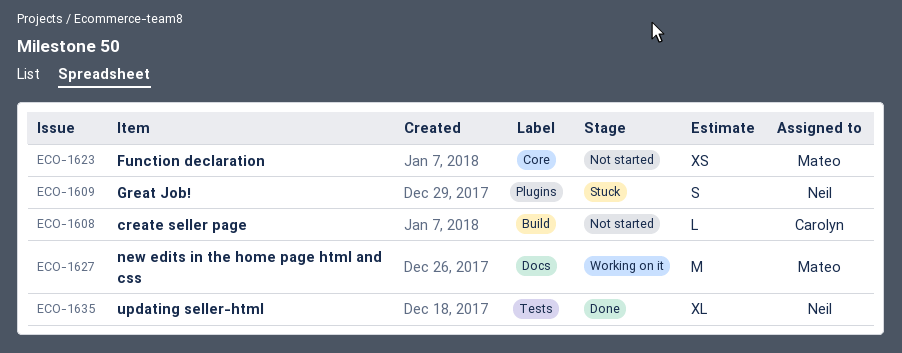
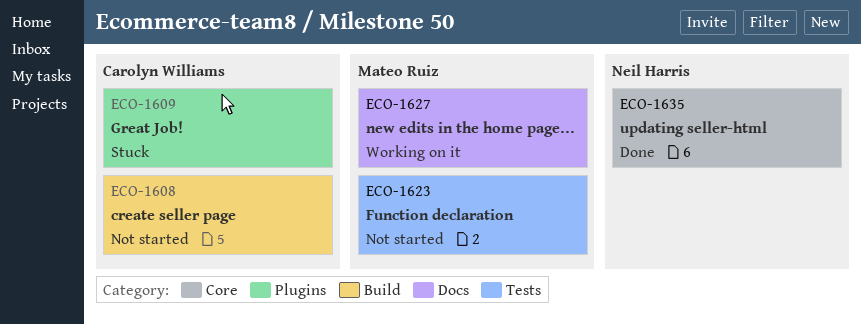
ECO-1609, owner: Neil Harris -> Carolyn Williams
ECO-1623, label: Core -> Tests
ECO-1635, label: Tests -> Core

